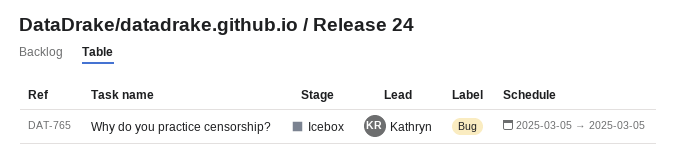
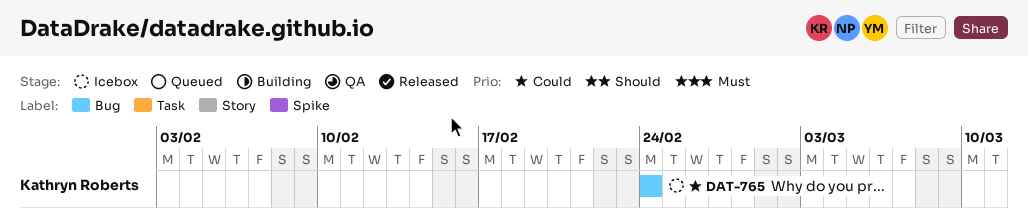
DAT-765, start: Mar 5 -> Feb 24
DAT-765, due: Mar 5 -> Feb 24

